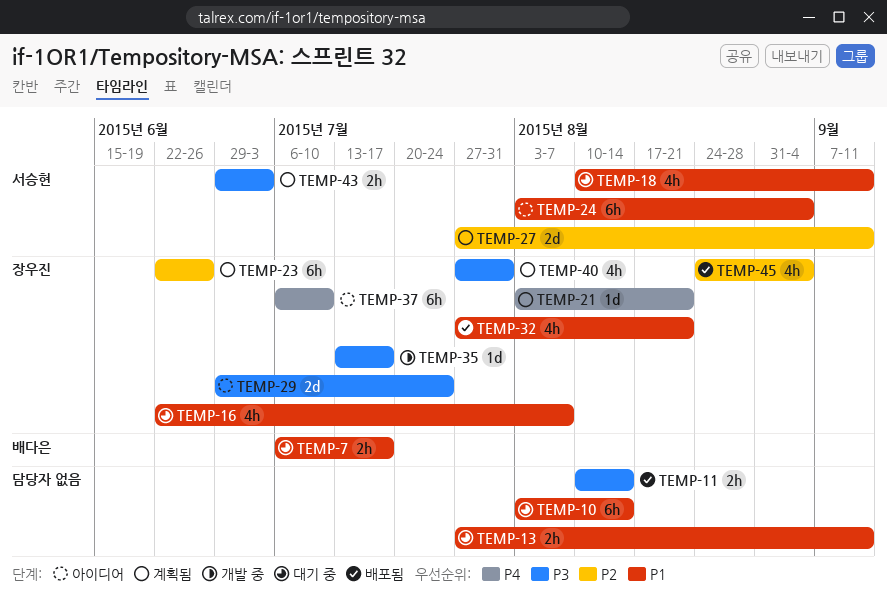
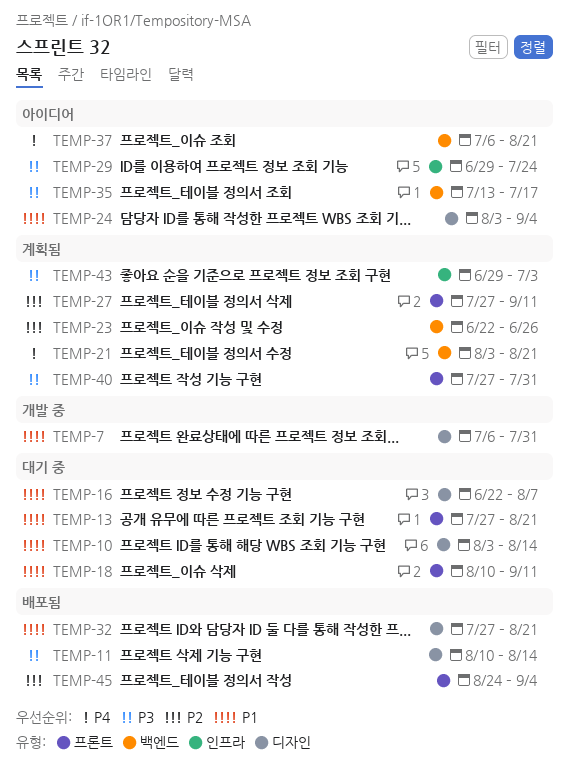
TEMP-7, status: 대기 중 -> 개발 중
TEMP-7, due: Jul 17 -> Jul 31
TEMP-13, due: Sep 11 -> Aug 21
TEMP-35, status: 개발 중 -> 아이디어
TEMP-37, due: Jul 10 -> Aug 21

